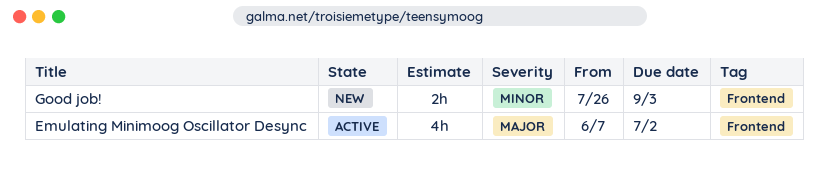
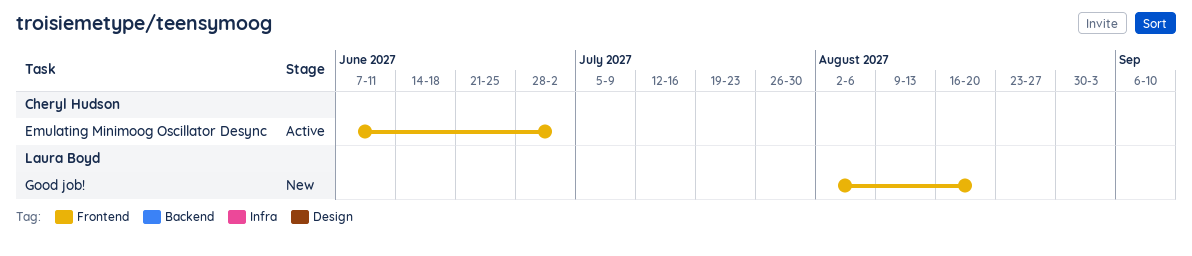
Good job!, start: Jul 26 -> Aug 2
Good job!, due: Sep 3 -> Aug 20

